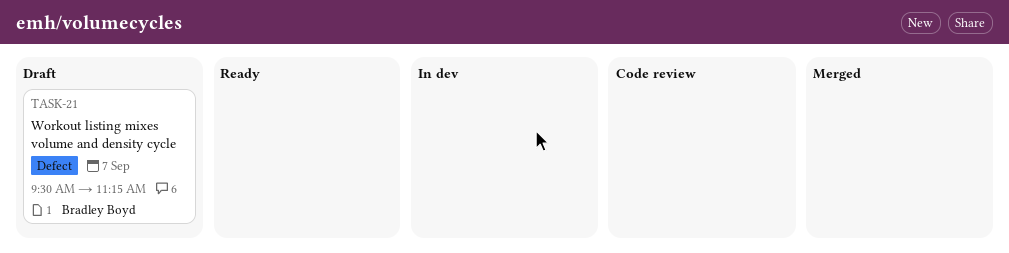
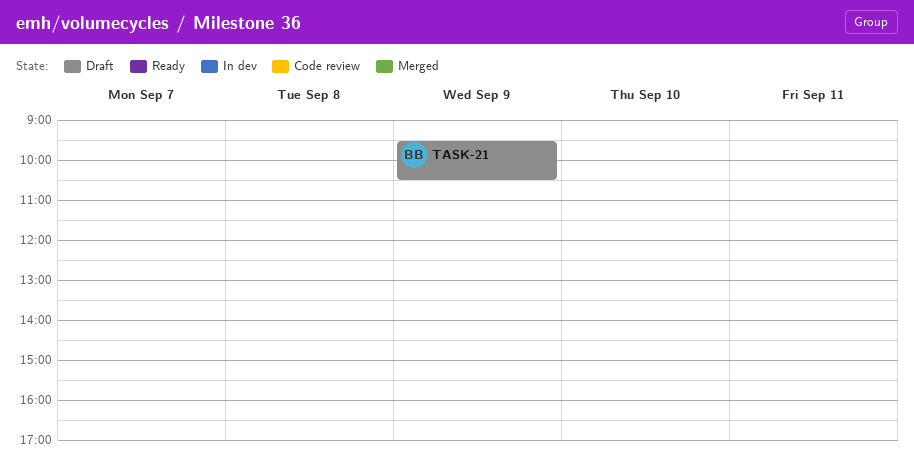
TASK-21, day: Sep 7 -> Sep 9
TASK-21, ends: 11:15 -> 10:30

